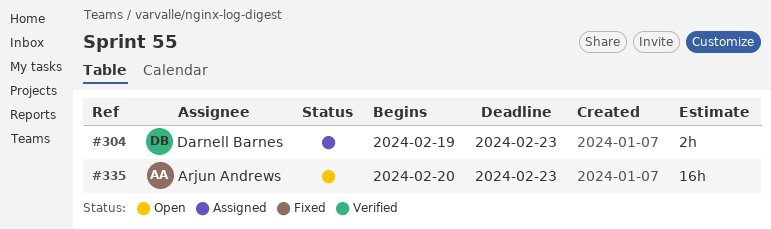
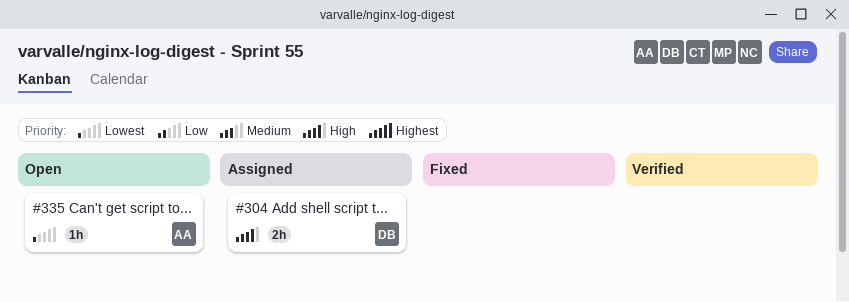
#335, estimate: 16h -> 1h

